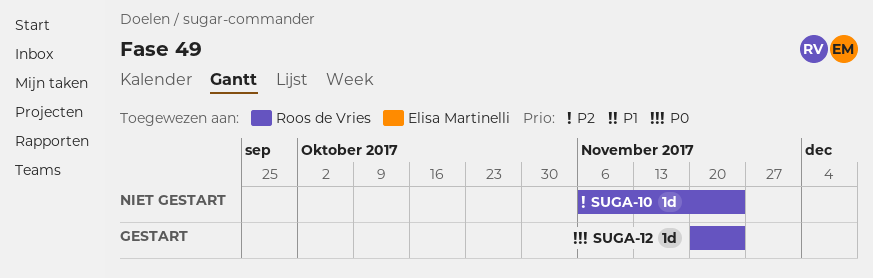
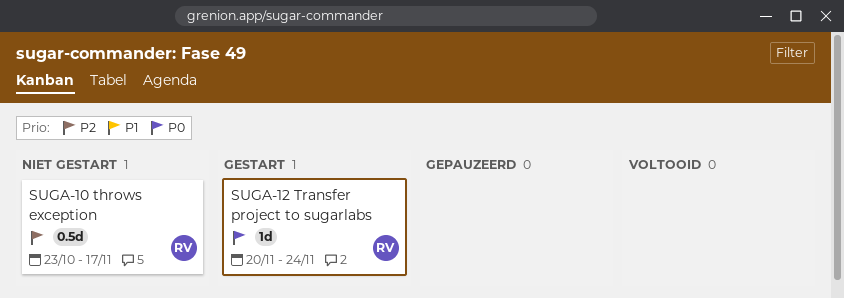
SUGA-10, estimate: 1d -> 0.5d
SUGA-10, start: Nov 6 -> Oct 23
SUGA-10, due: Nov 24 -> Nov 17

